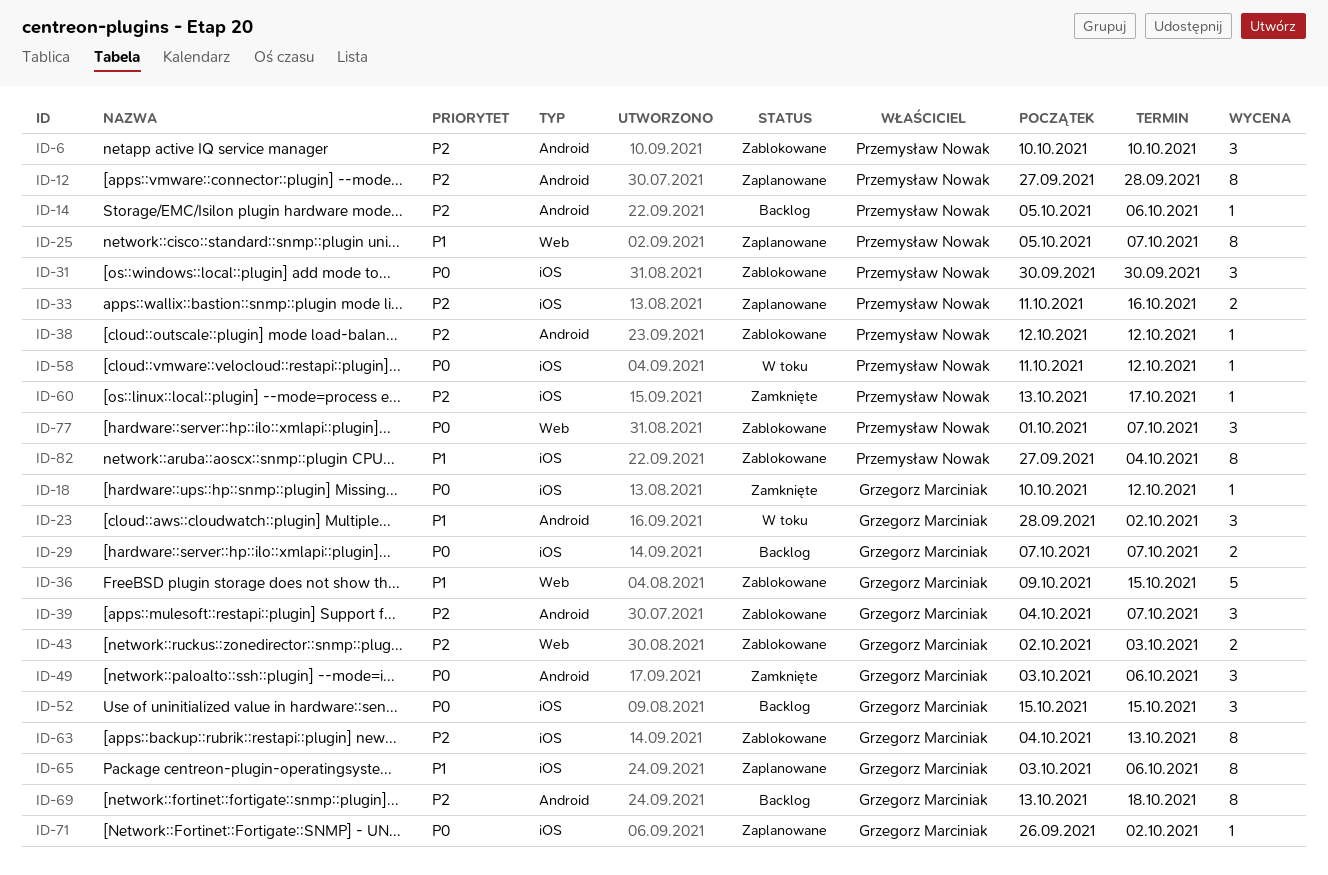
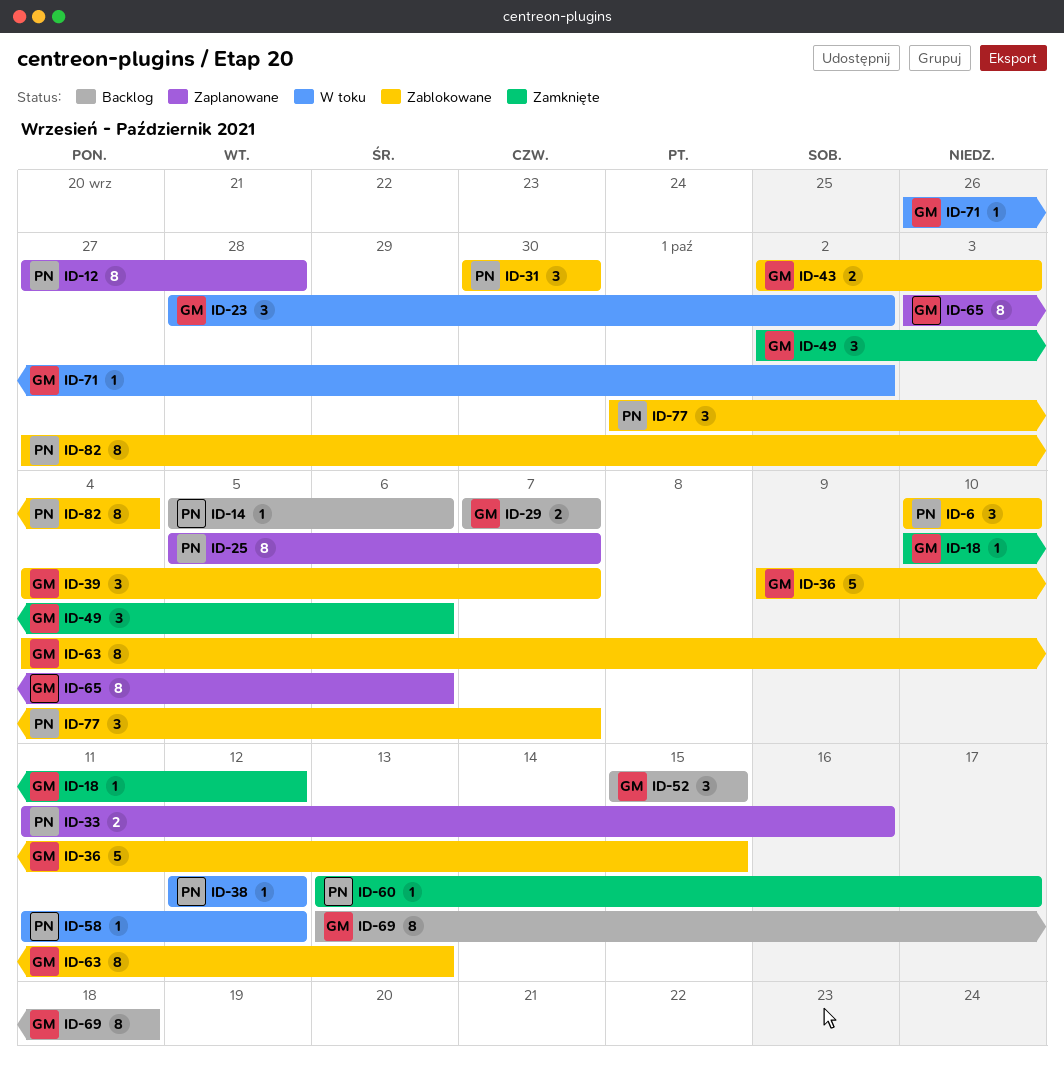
ID-38, status: Zablokowane -> W toku
ID-49, start: Oct 3 -> Oct 2
ID-71, status: Zaplanowane -> W toku

